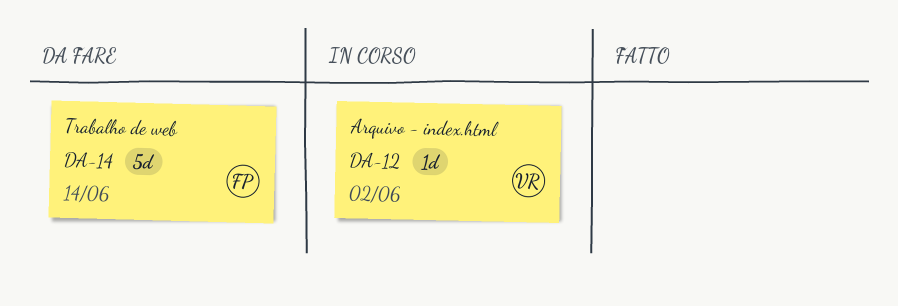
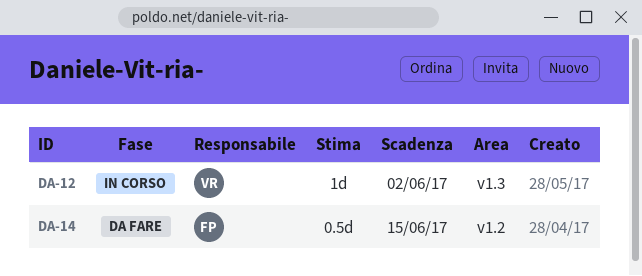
DA-14, estimate: 5d -> 0.5d
DA-14, due: Jun 14 -> Jun 15

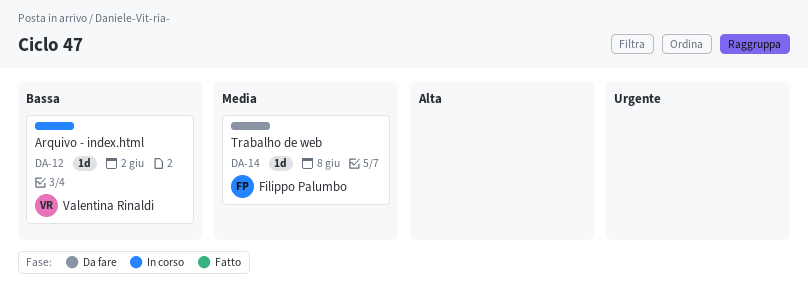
DA-14, estimate: 0.5d -> 1d
DA-14, due: Jun 15 -> Jun 8

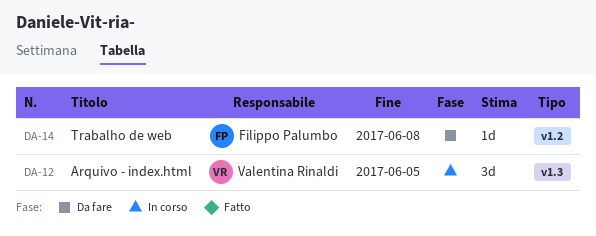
DA-12, estimate: 1d -> 3d
DA-12, due: Jun 2 -> Jun 5

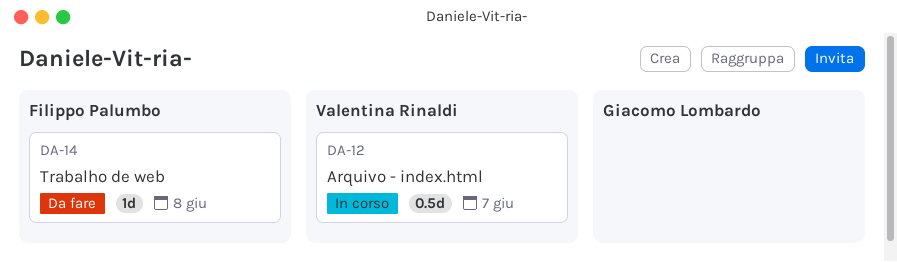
DA-12, estimate: 3d -> 0.5d
DA-12, due: Jun 5 -> Jun 7

